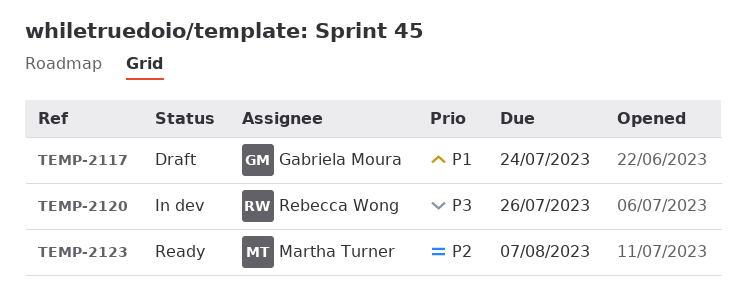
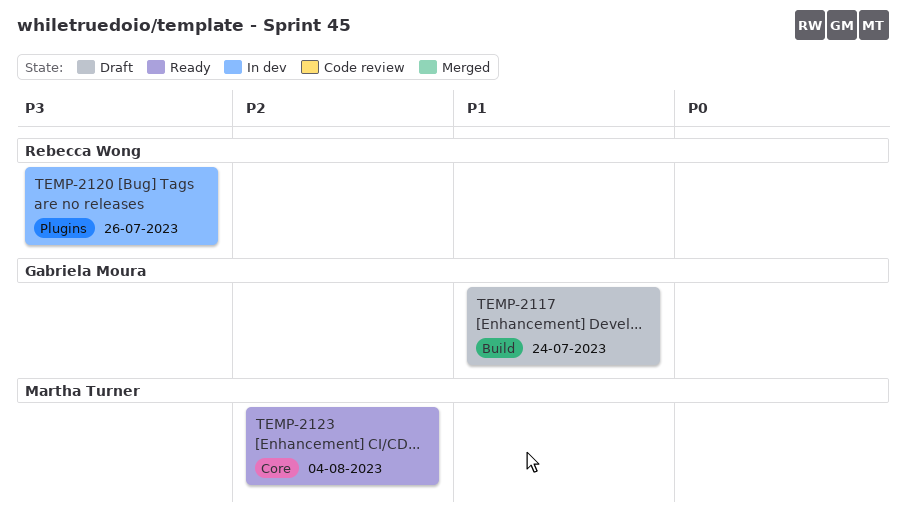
TEMP-2123, due: Aug 7 -> Aug 4

